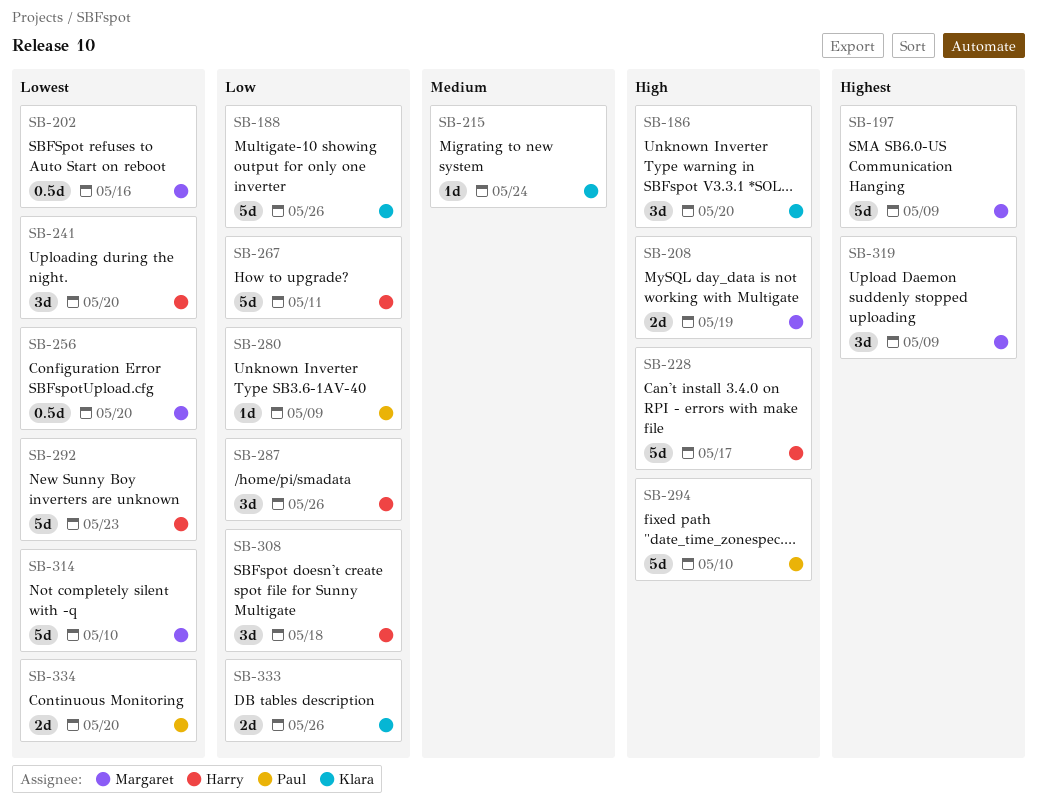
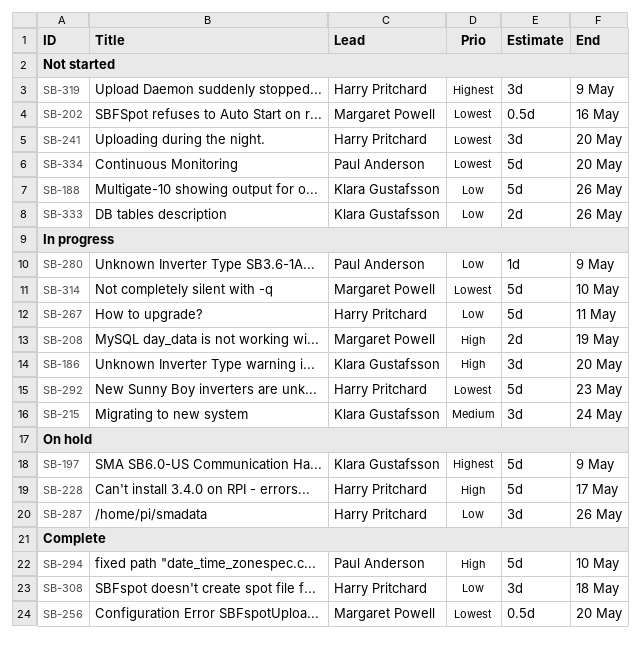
SB-197, owner: Margaret Powell -> Klara Gustafsson
SB-215, estimate: 1d -> 3d
SB-319, owner: Margaret Powell -> Harry Pritchard
SB-334, estimate: 2d -> 5d

